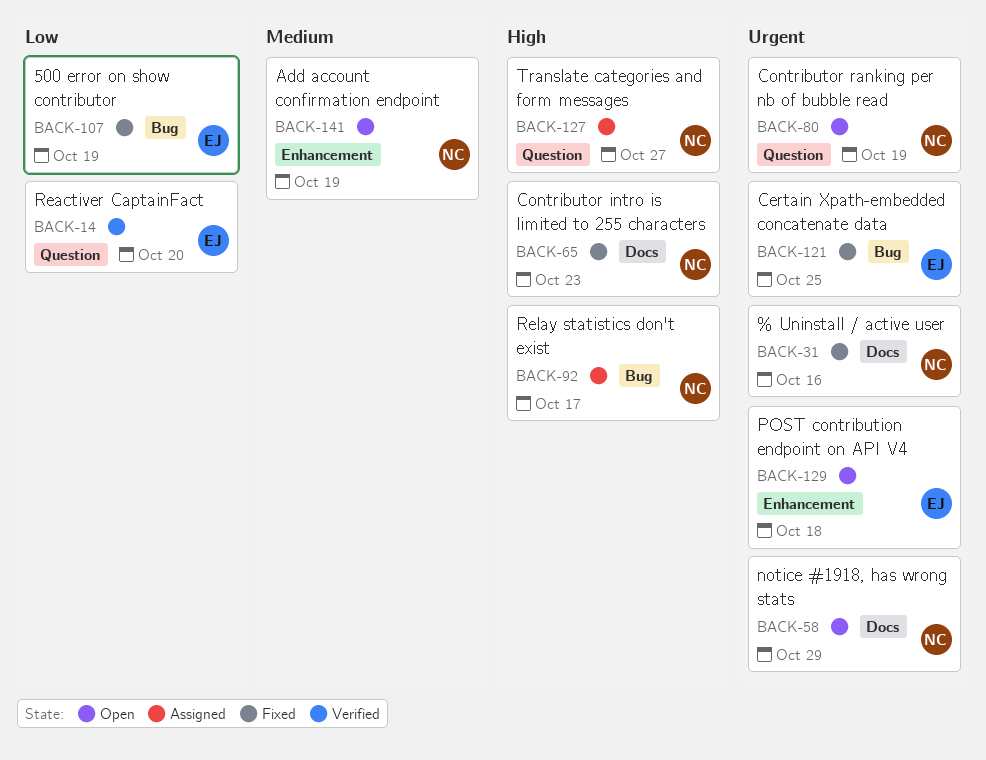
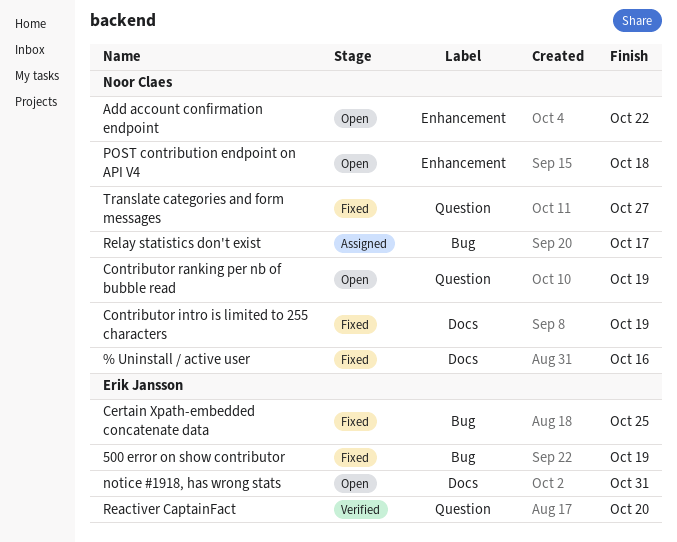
Add account confirmation endpoint, due: Oct 19 -> Oct 22
Contributor intro is limited to 255 characters, due: Oct 23 -> Oct 19
notice #1918, has wrong stats, owner: Noor Claes -> Erik Jansson
notice #1918, has wrong stats, due: Oct 29 -> Oct 31
POST contribution endpoint on API V4, owner: Erik Jansson -> Noor Claes
Translate categories and form messages, status: Assigned -> Fixed

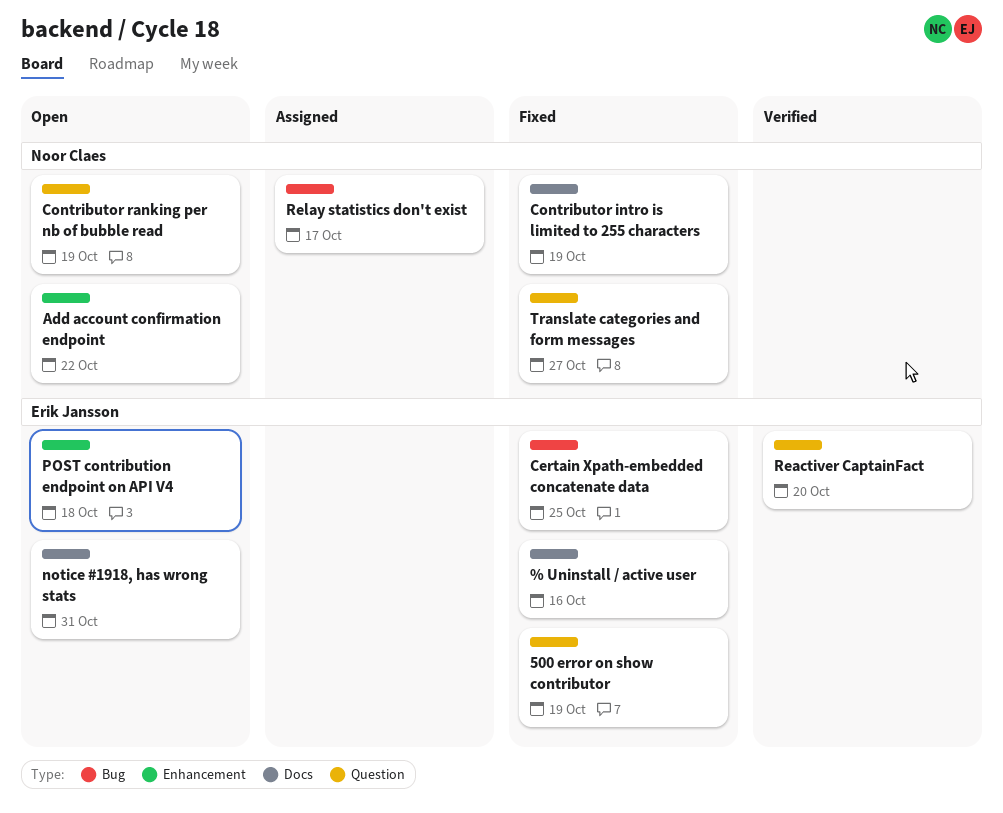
% Uninstall / active user, owner: Noor Claes -> Erik Jansson
500 error on show contributor, label: Bug -> Question
POST contribution endpoint on API V4, owner: Noor Claes -> Erik Jansson

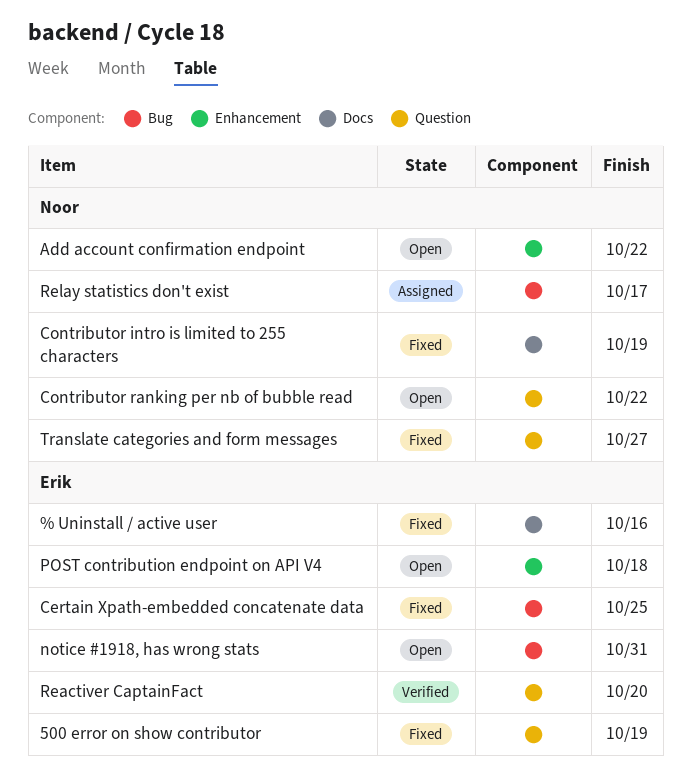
Contributor ranking per nb of bubble read, due: Oct 19 -> Oct 22
notice #1918, has wrong stats, label: Docs -> Bug

